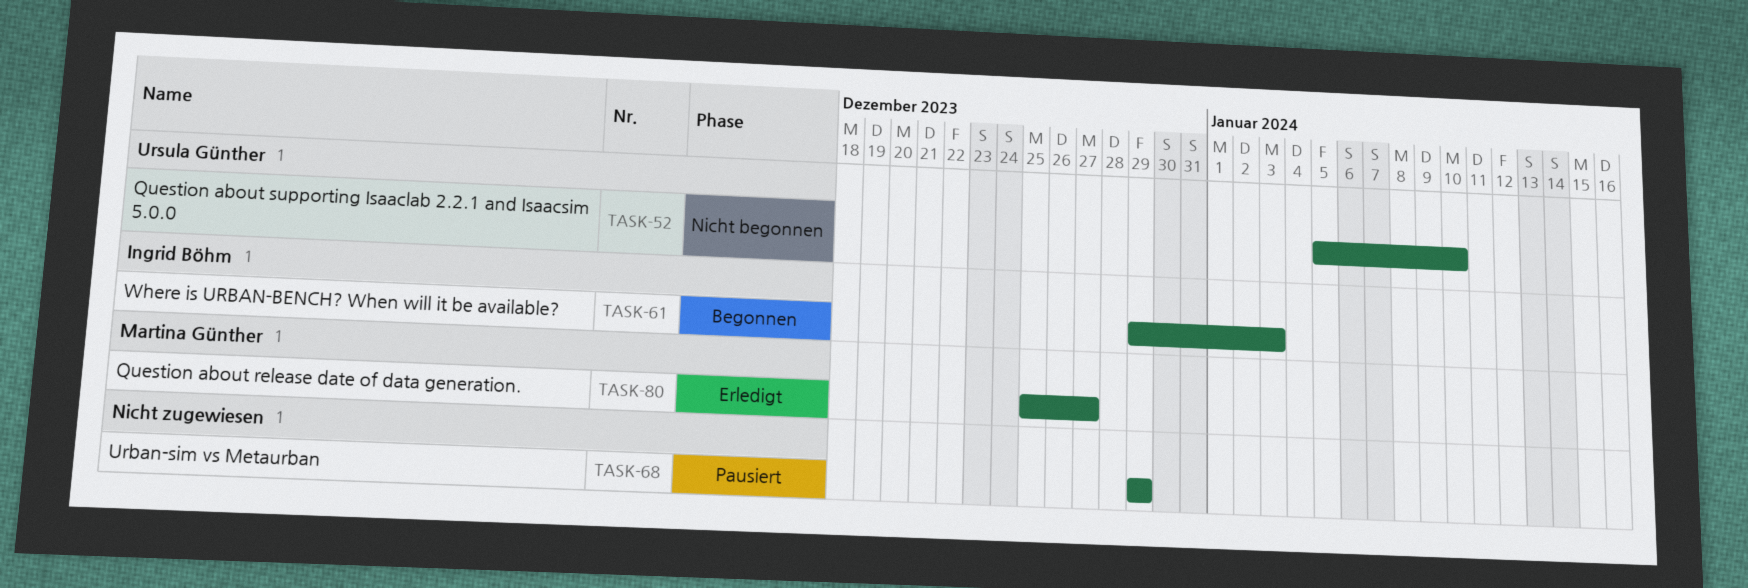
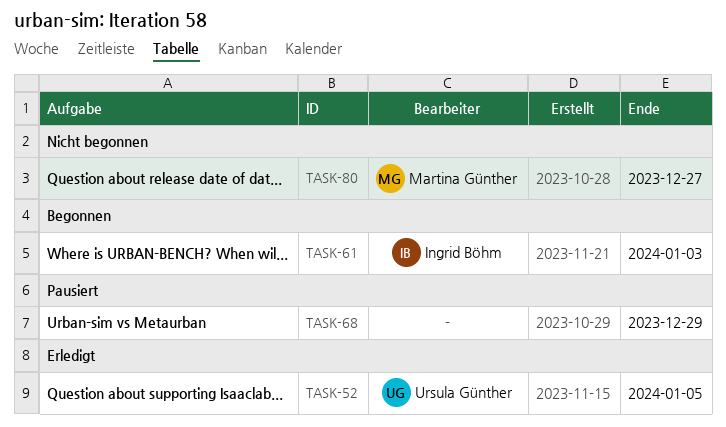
TASK-52, status: Nicht begonnen -> Erledigt
TASK-52, due: Jan 10 -> Jan 5
TASK-80, status: Erledigt -> Nicht begonnen

